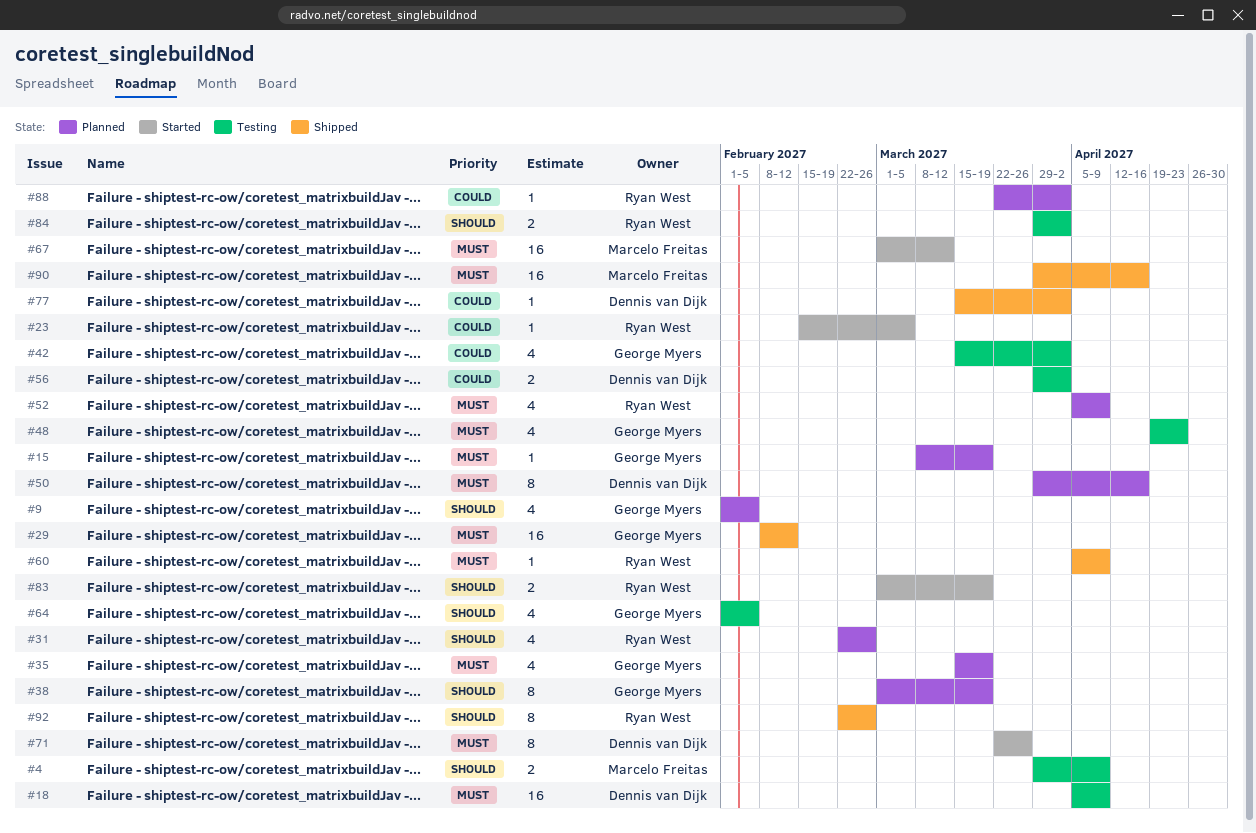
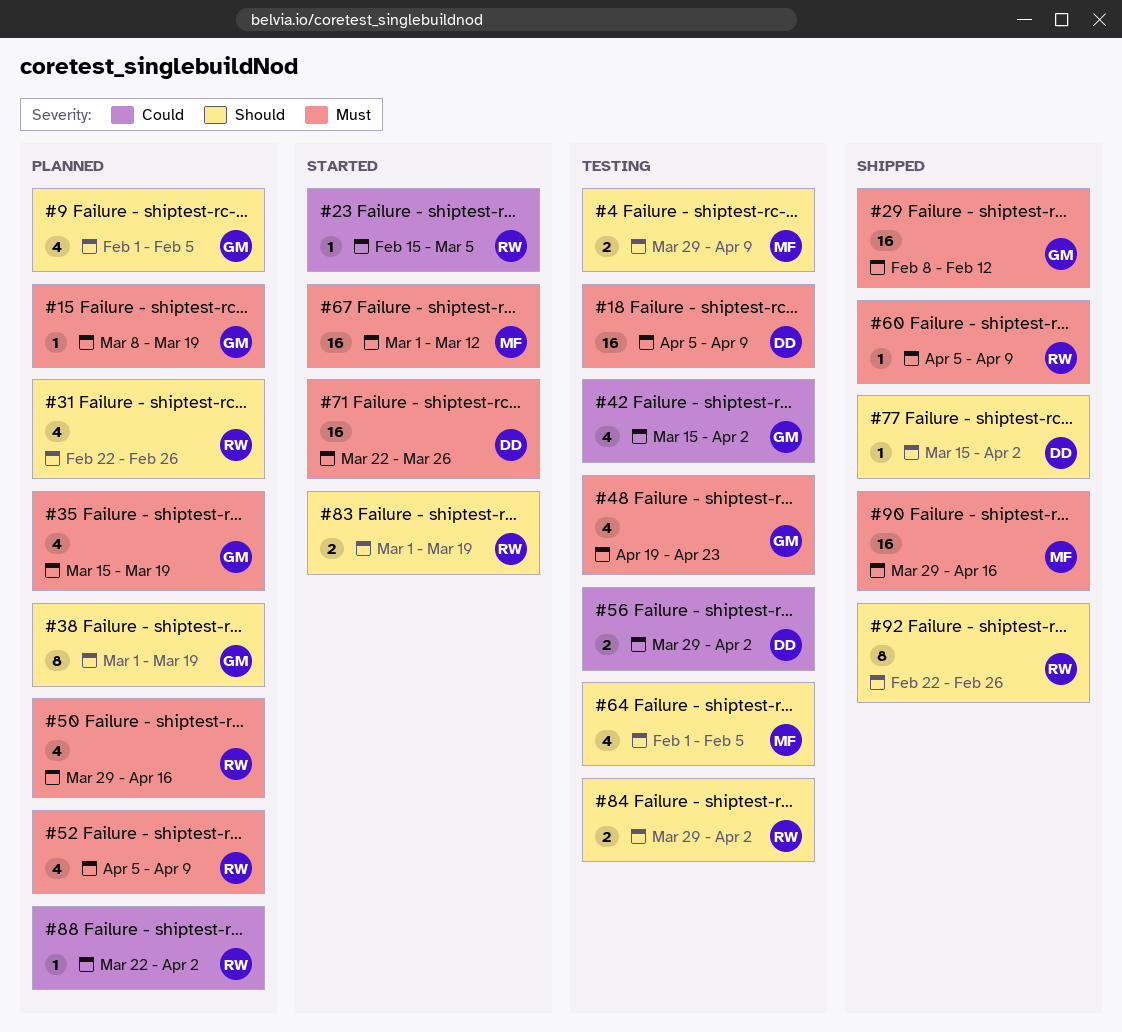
#50, owner: Dennis van Dijk -> Ryan West
#50, estimate: 8 -> 4
#64, owner: George Myers -> Marcelo Freitas
#71, estimate: 8 -> 16
#77, priority: Could -> Should

